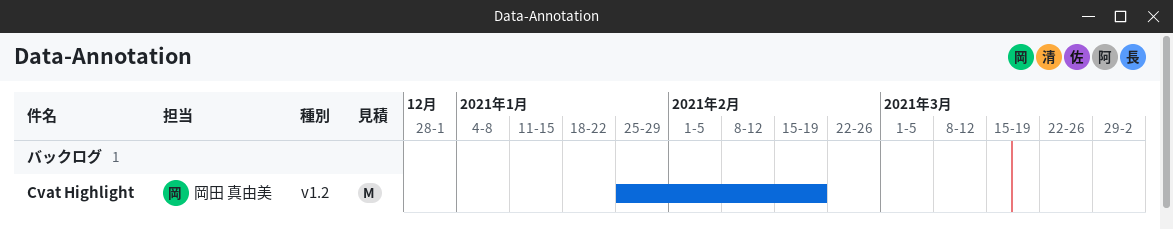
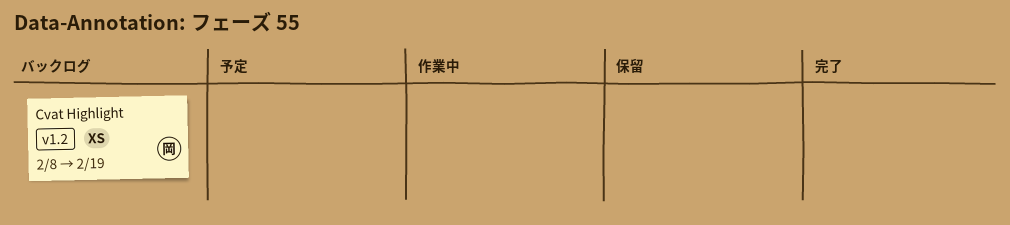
Cvat Highlight, estimate: M -> XS
Cvat Highlight, start: Jan 25 -> Feb 8

